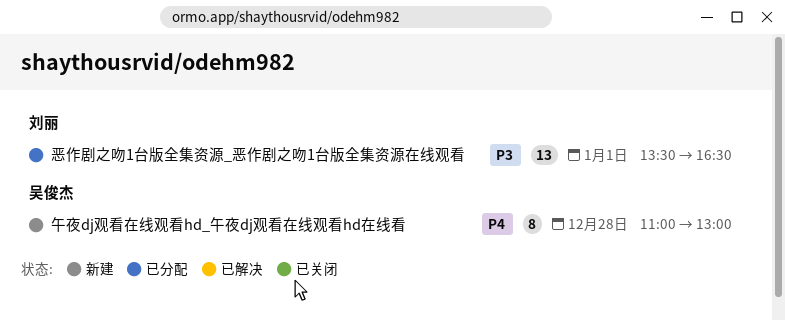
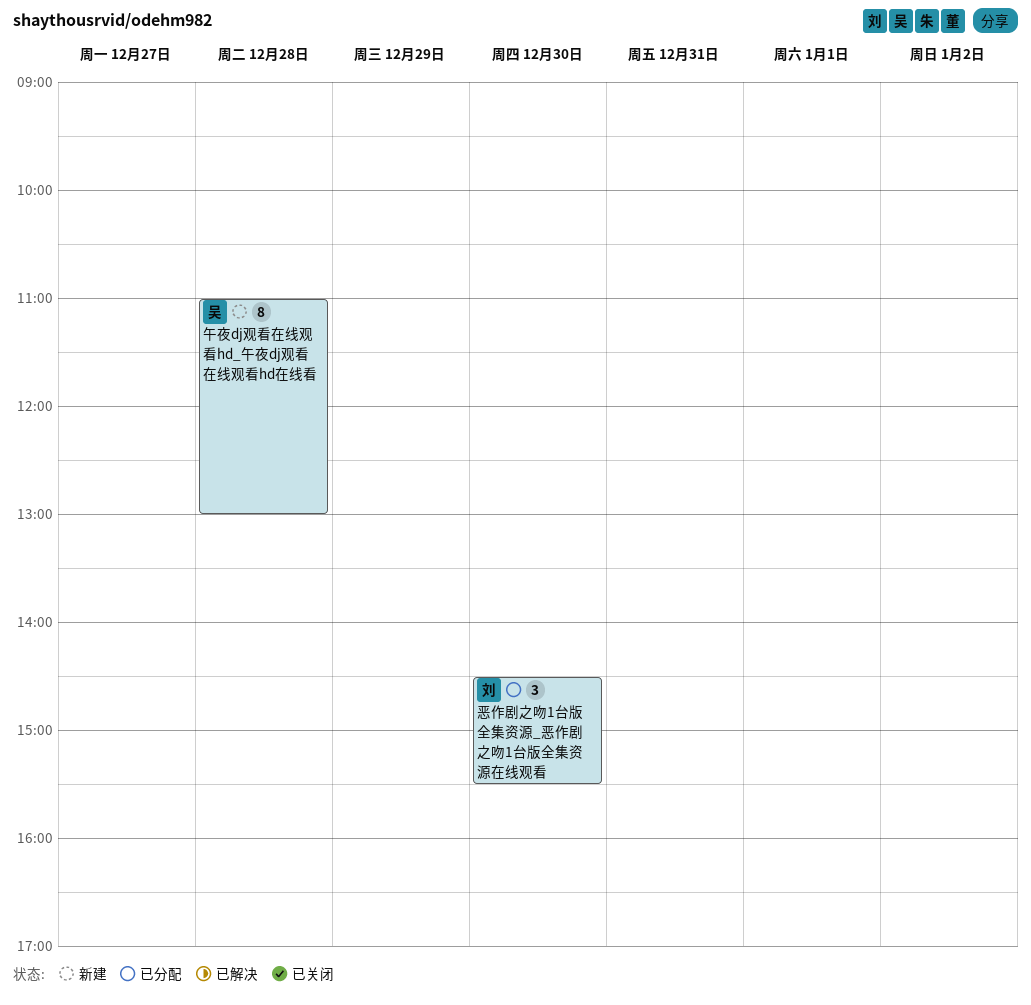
恶作剧之吻1台版全集资源_恶作剧之吻1台版全集资源在线观看, estimate: 13 -> 3
恶作剧之吻1台版全集资源_恶作剧之吻1台版全集资源在线观看, day: Jan 1 -> Dec 30
恶作剧之吻1台版全集资源_恶作剧之吻1台版全集资源在线观看, begins: 13:30 -> 14:30
恶作剧之吻1台版全集资源_恶作剧之吻1台版全集资源在线观看, ends: 16:30 -> 15:30

